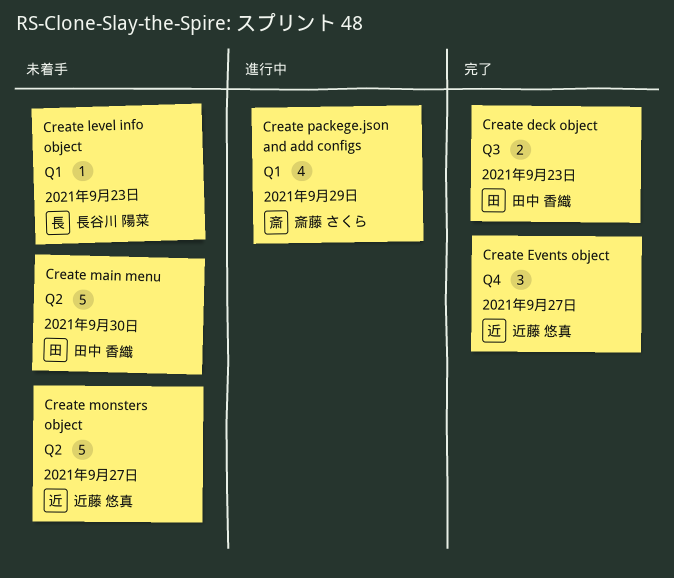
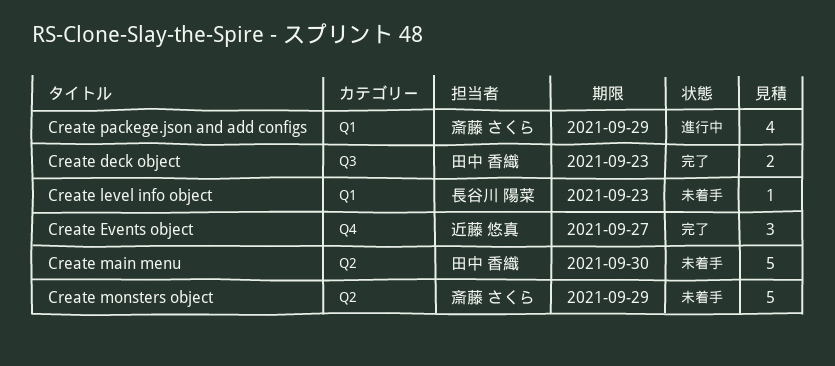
Create monsters object, owner: 近藤 悠真 -> 斎藤 さくら
Create monsters object, due: Sep 27 -> Sep 29

